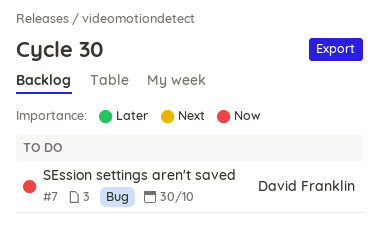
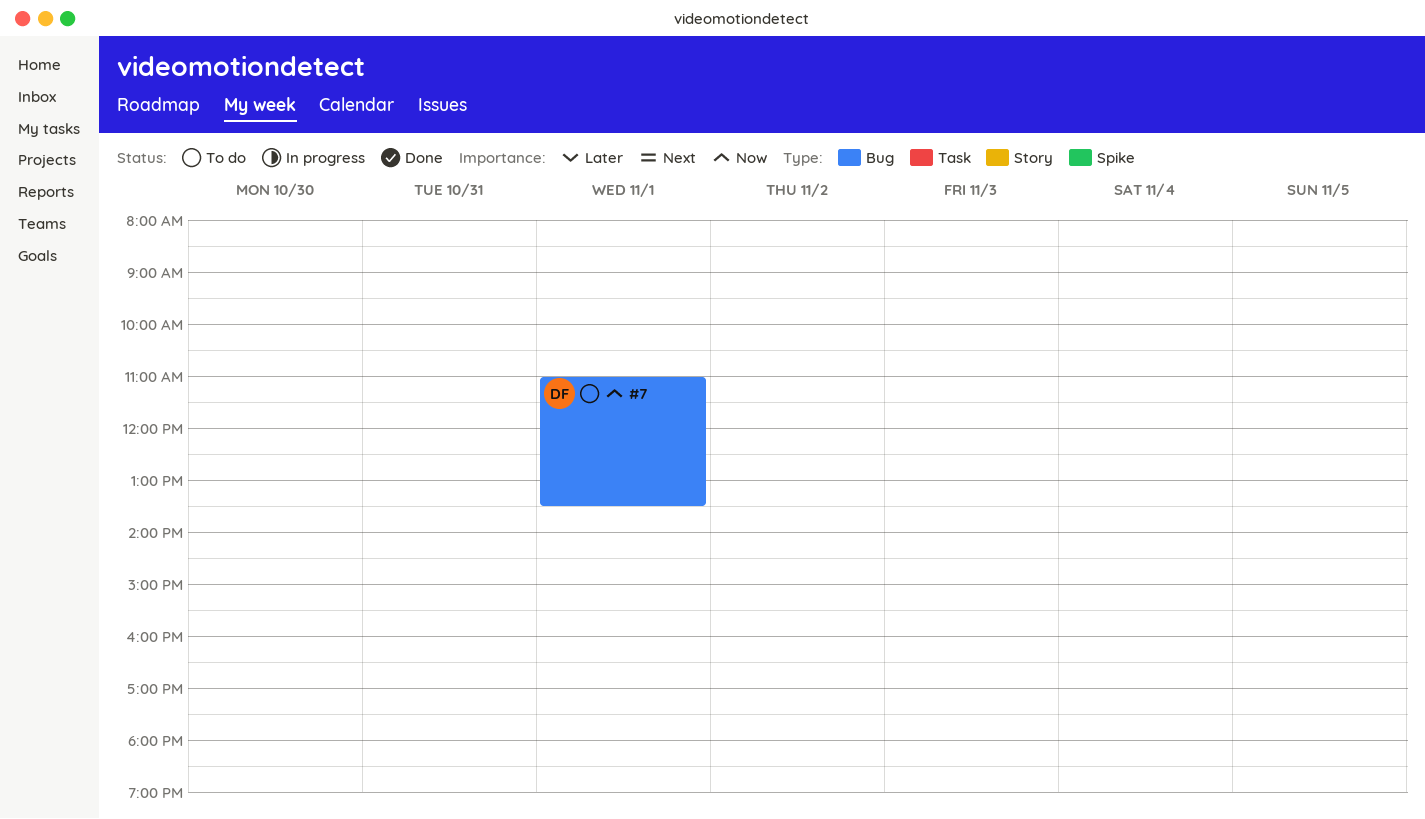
#7, day: Oct 30 -> Nov 1

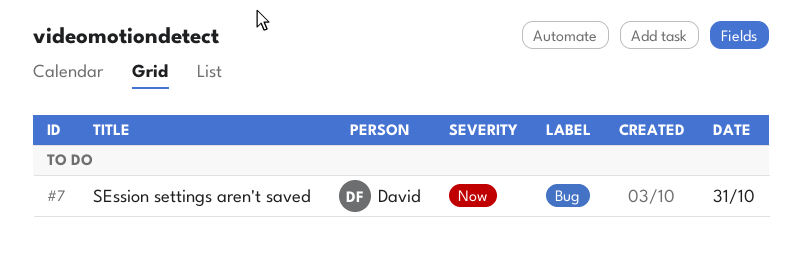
#7, day: Nov 1 -> Oct 31

